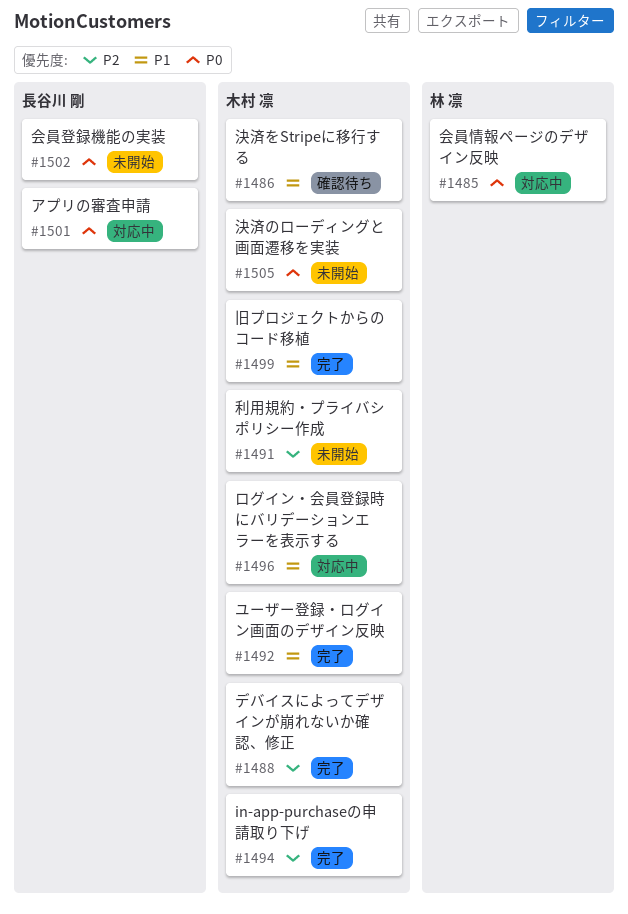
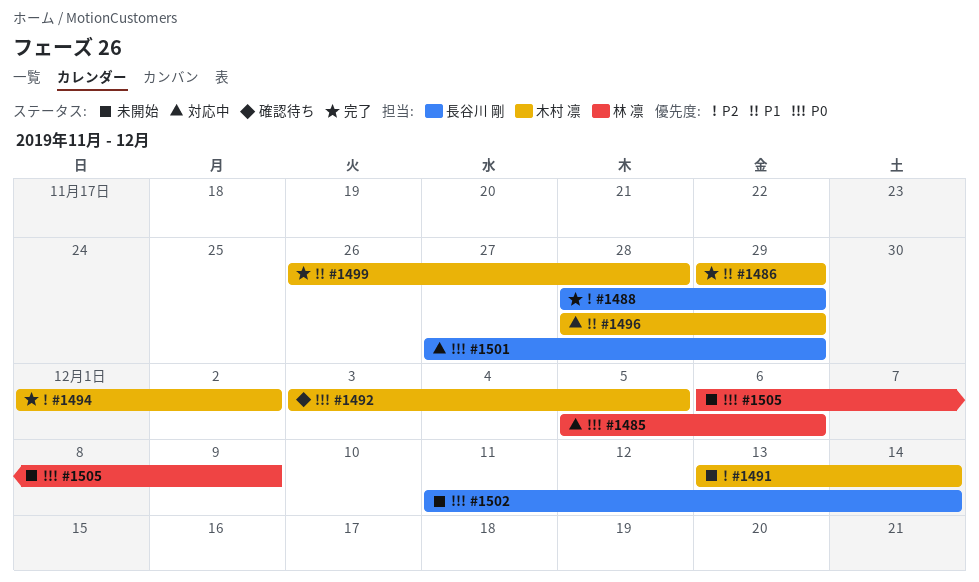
#1486, status: 確認待ち -> 完了
#1488, owner: 木村 凛 -> 長谷川 剛
#1492, status: 完了 -> 確認待ち
#1492, priority: P1 -> P0
#1505, owner: 木村 凛 -> 林 凛

